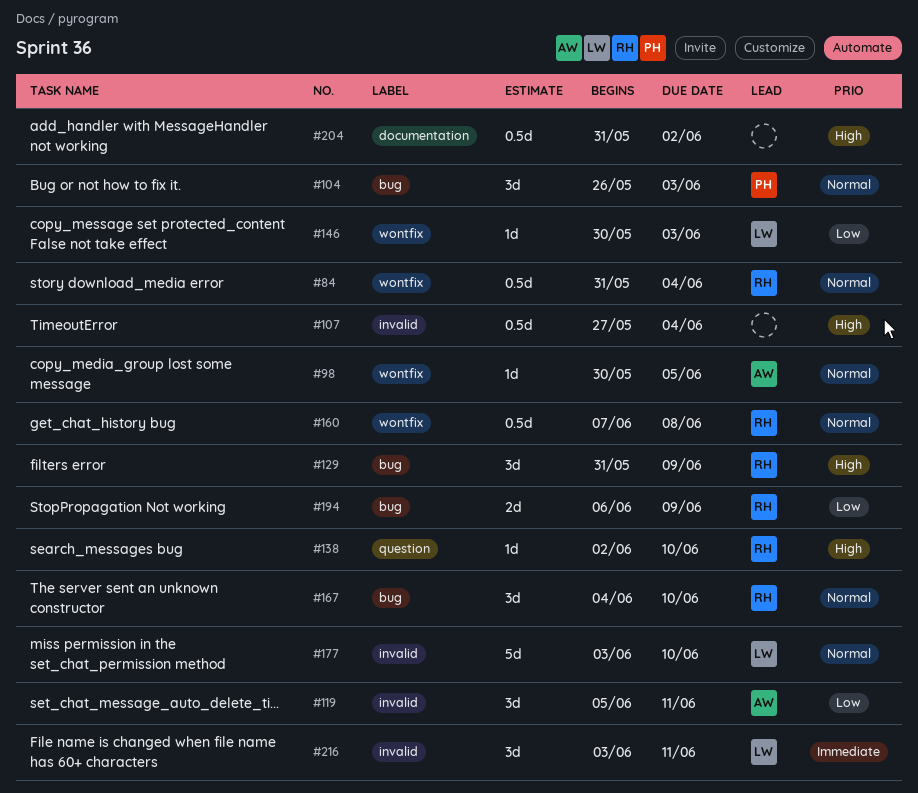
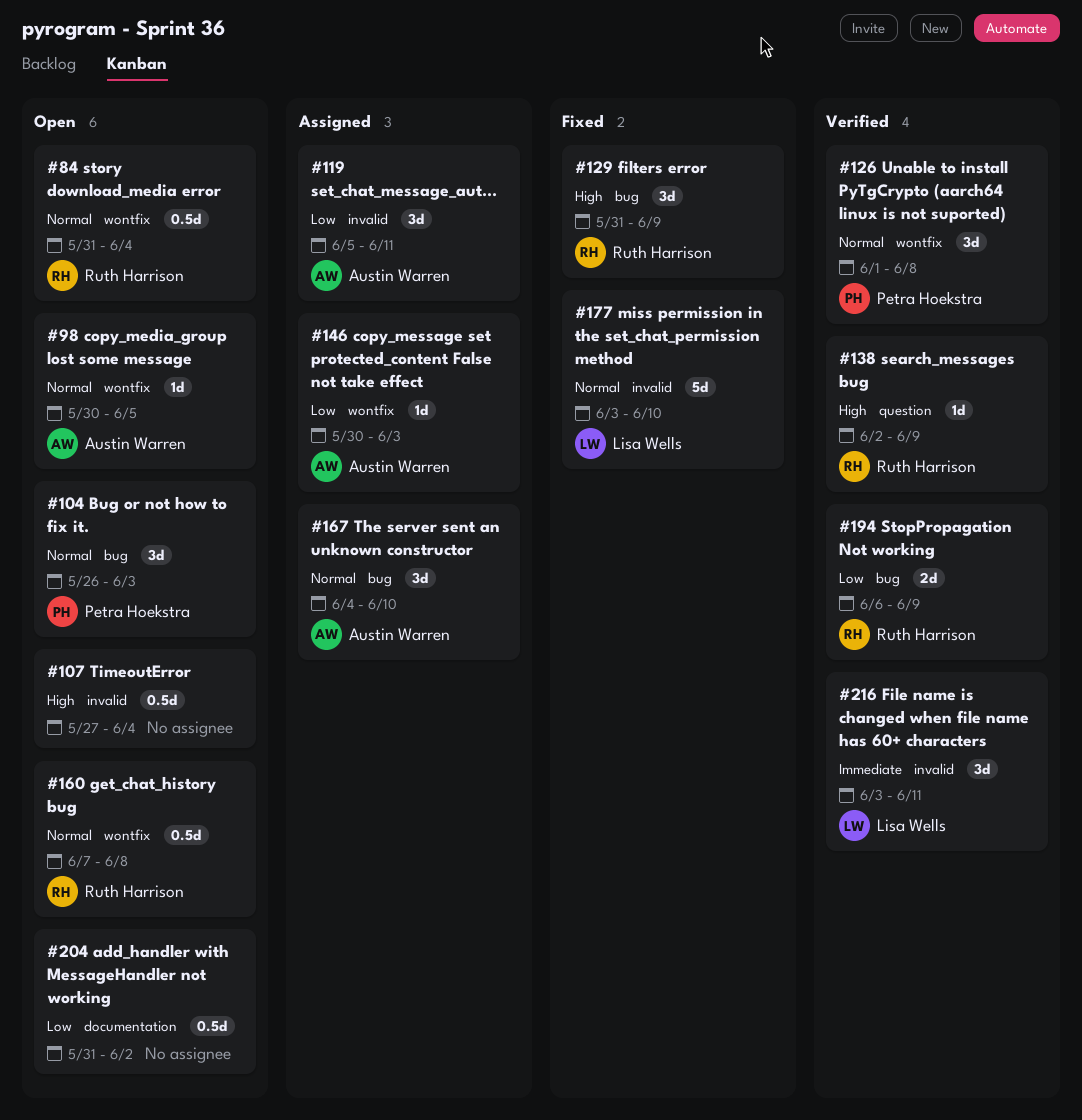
#126: none -> present
#138, due: Jun 10 -> Jun 9
#146, owner: Lisa Wells -> Austin Warren
#167, owner: Ruth Harrison -> Austin Warren
#204, priority: High -> Low

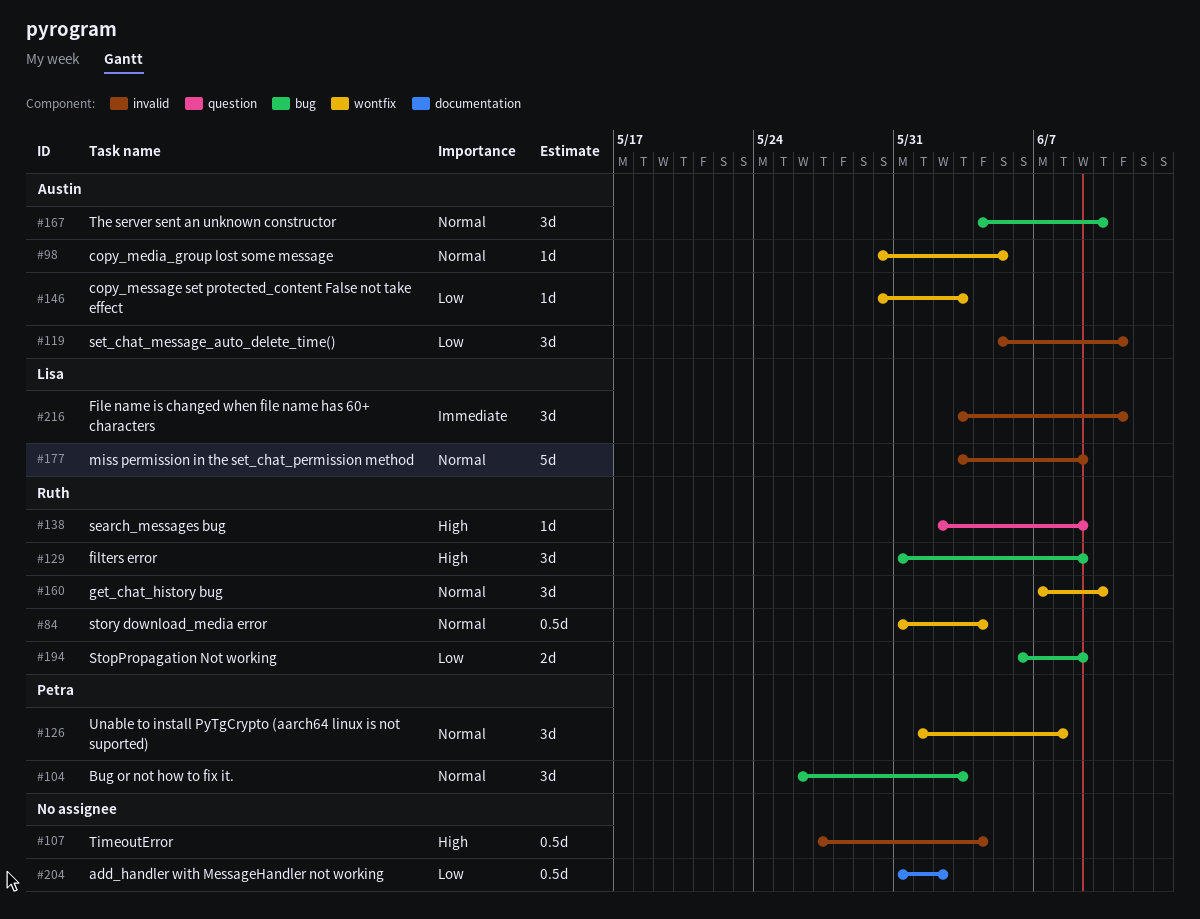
#160, estimate: 0.5d -> 3d
#160, due: Jun 8 -> Jun 10
#177, due: Jun 10 -> Jun 9

